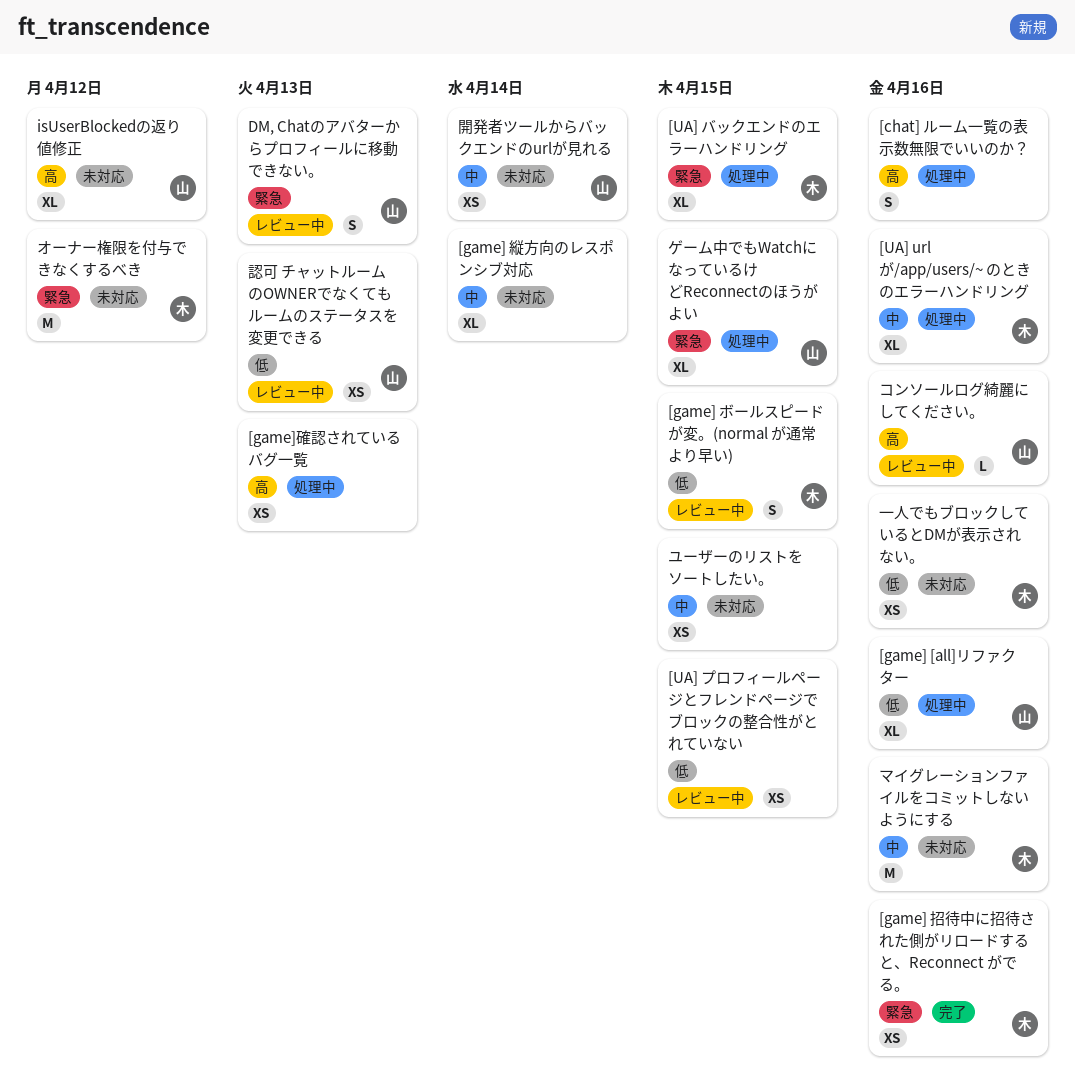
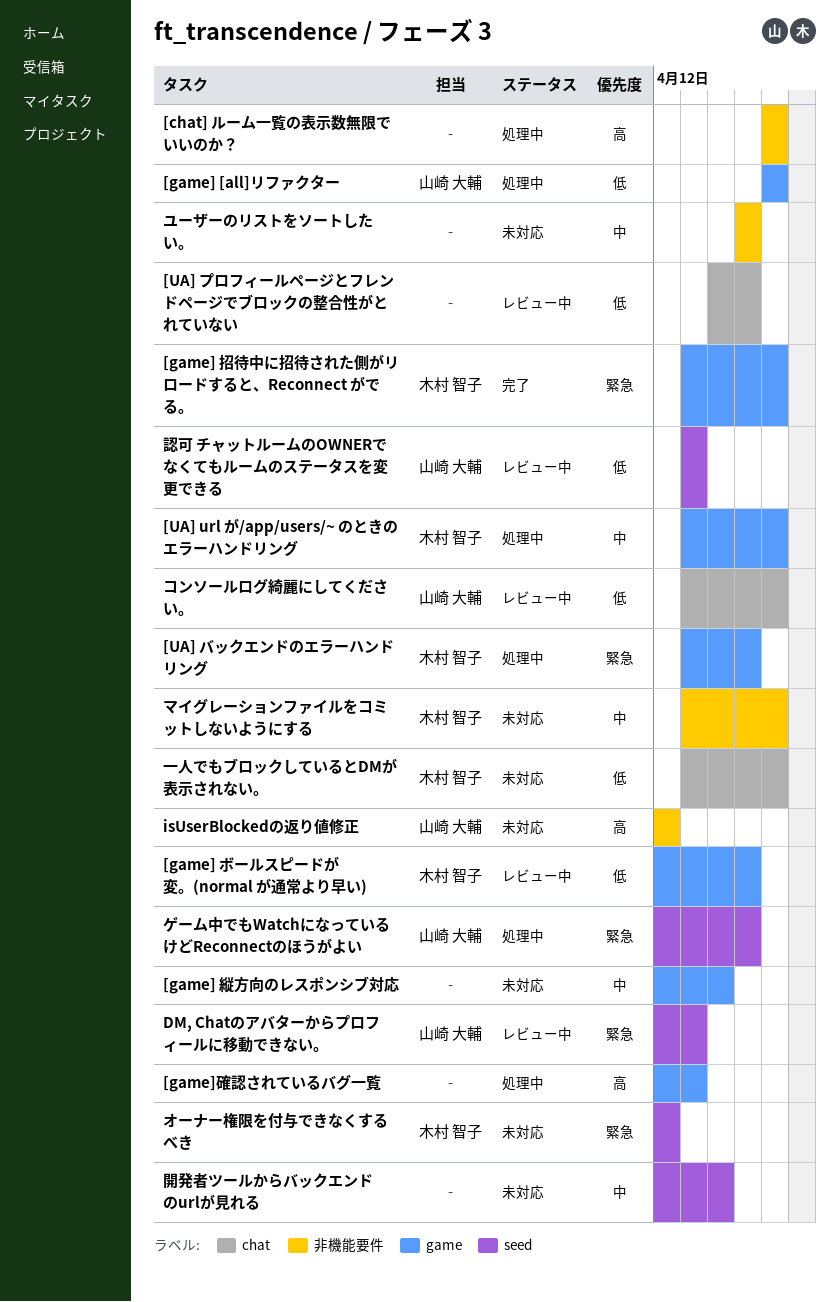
コンソールログ綺麗にしてください。, priority: 高 -> 低
開発者ツールからバックエンドのurlが見れる, owner: 山崎 大輔 -> none

